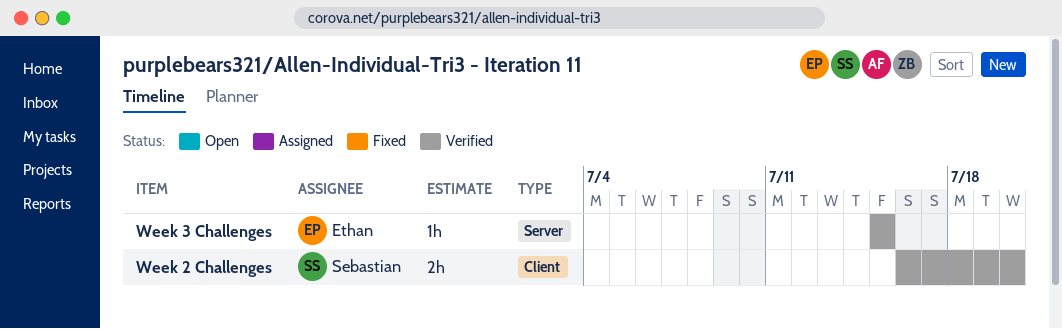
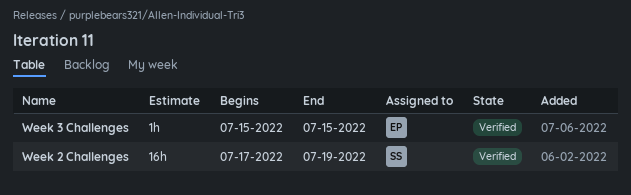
Week 2 Challenges, estimate: 2h -> 16h
Week 2 Challenges, start: Jul 16 -> Jul 17
Week 2 Challenges, due: Jul 20 -> Jul 19

